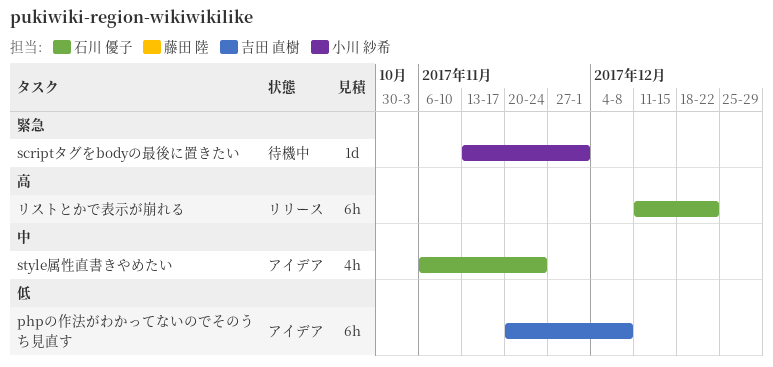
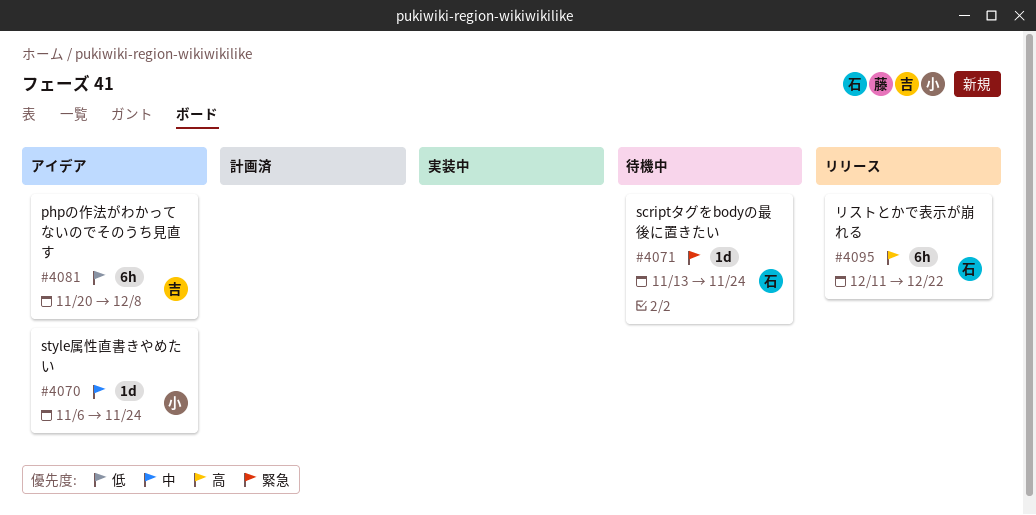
scriptタグをbodyの最後に置きたい, owner: 小川 紗希 -> 石川 優子
scriptタグをbodyの最後に置きたい, due: Dec 1 -> Nov 24
style属性直書きやめたい, owner: 石川 優子 -> 小川 紗希
style属性直書きやめたい, estimate: 4h -> 1d

